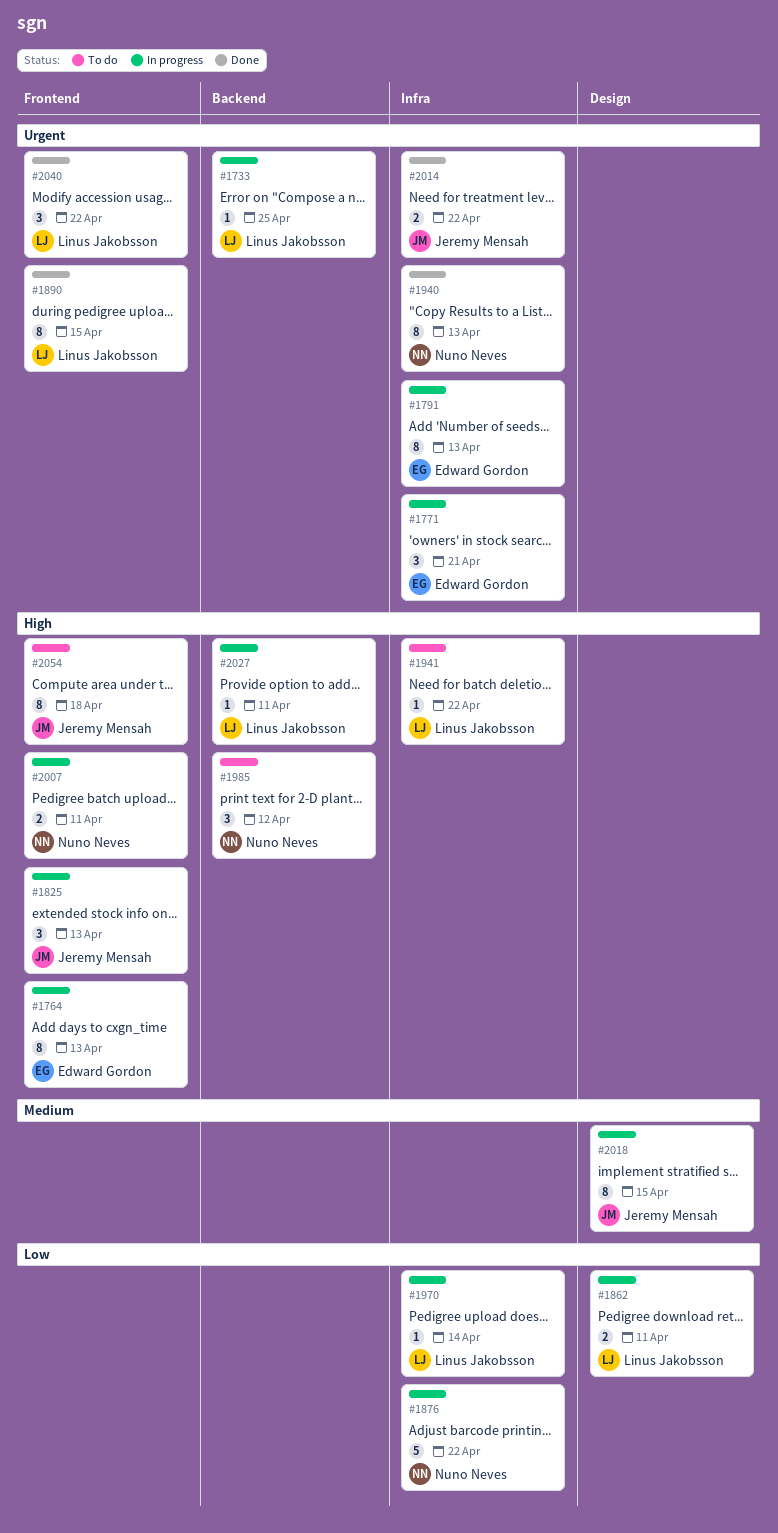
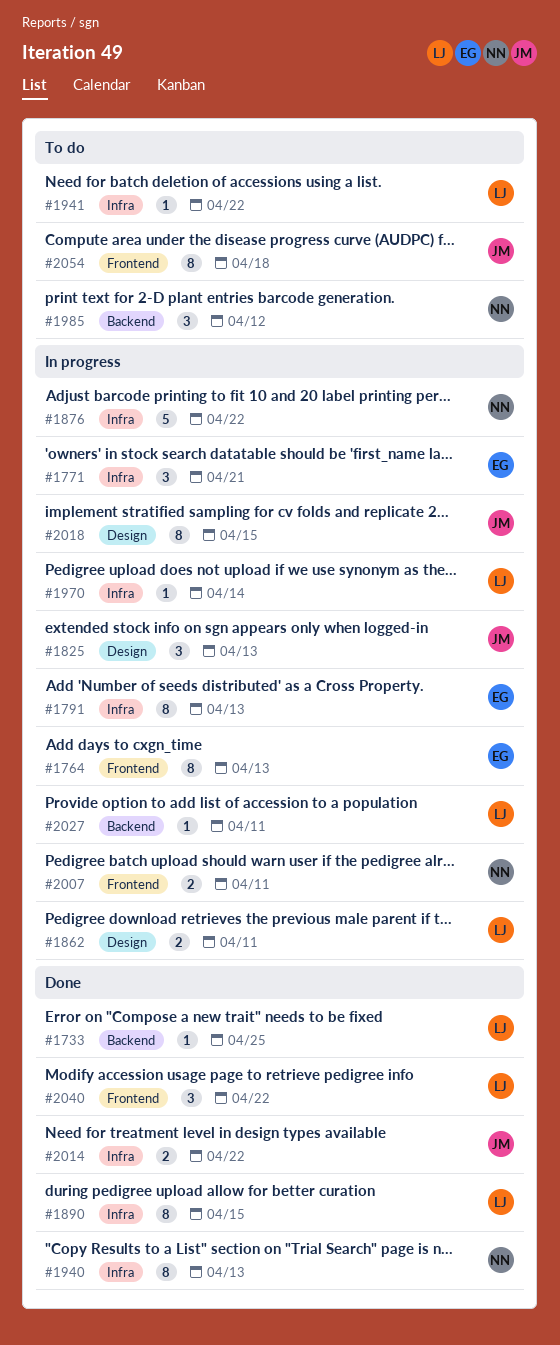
#1733, status: In progress -> Done
#1825, label: Frontend -> Design
#1890, label: Frontend -> Infra

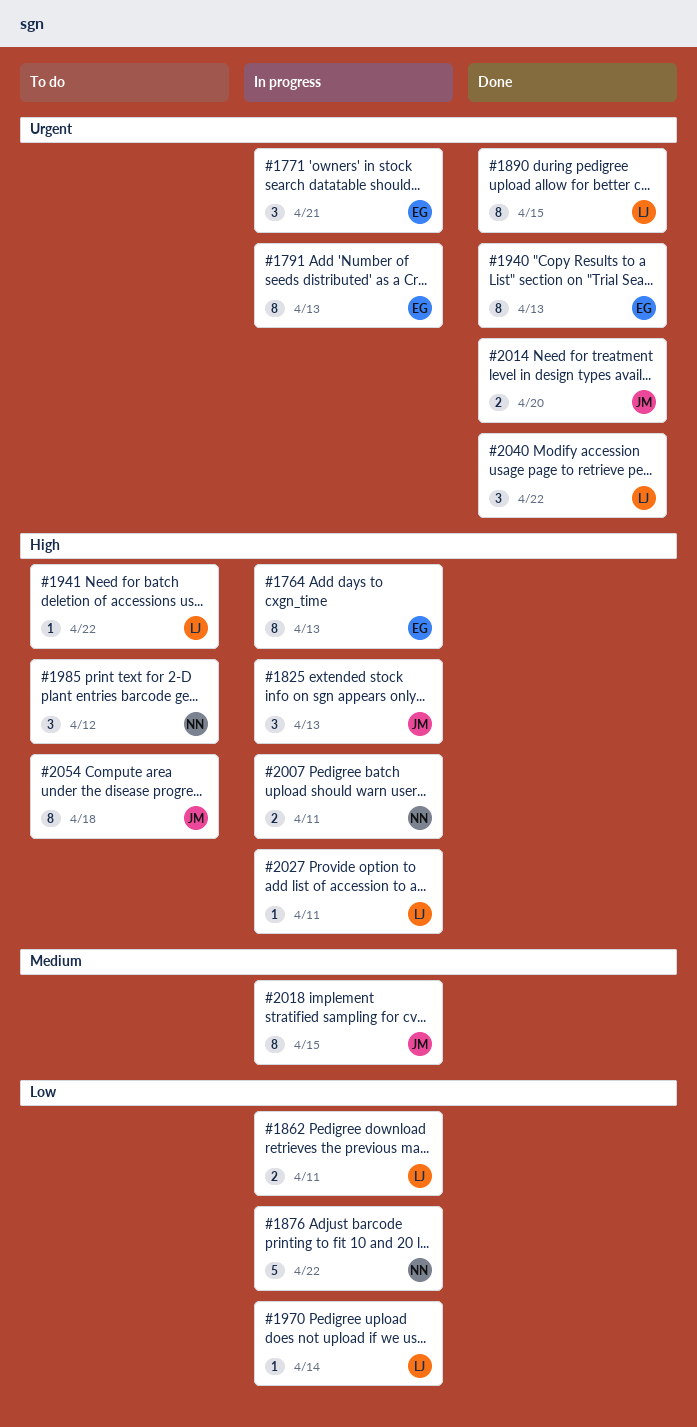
#1733: present -> none
#1940, owner: NN -> EG
#2014, due: Apr 22 -> Apr 20

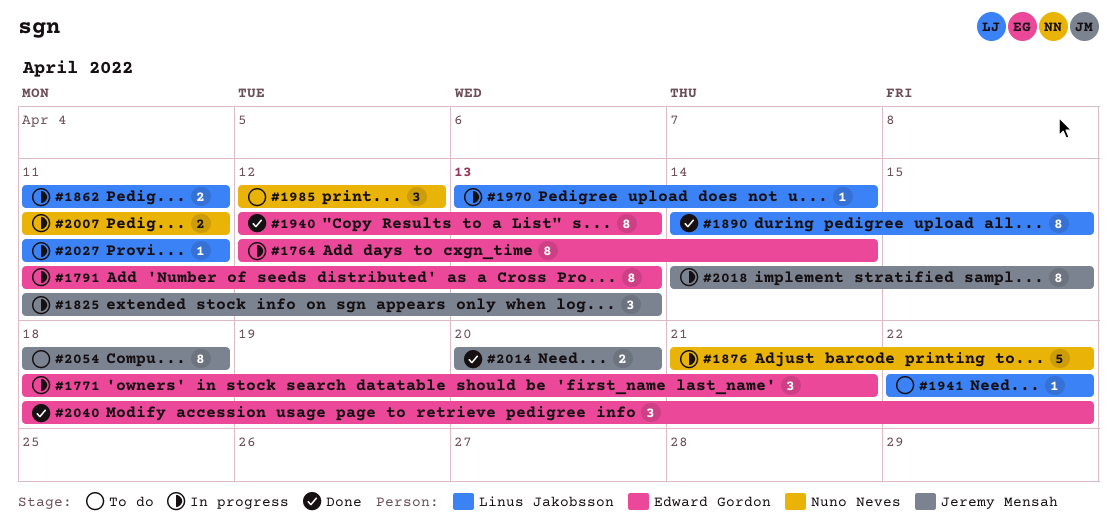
#1764, due: Apr 13 -> Apr 14
#2040, owner: Linus Jakobsson -> Edward Gordon

